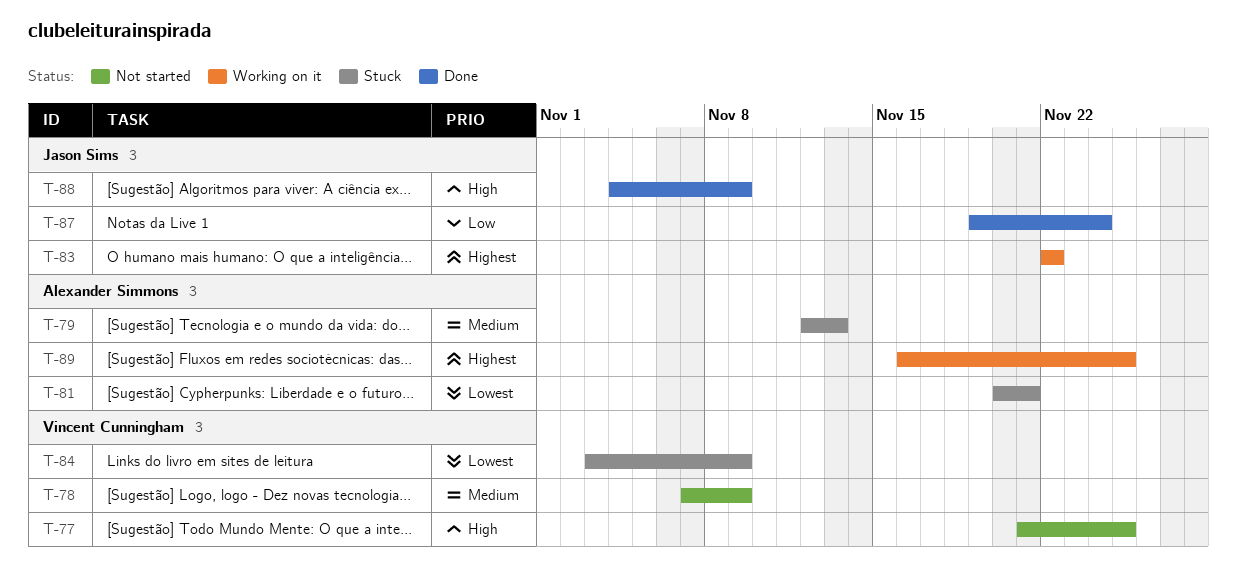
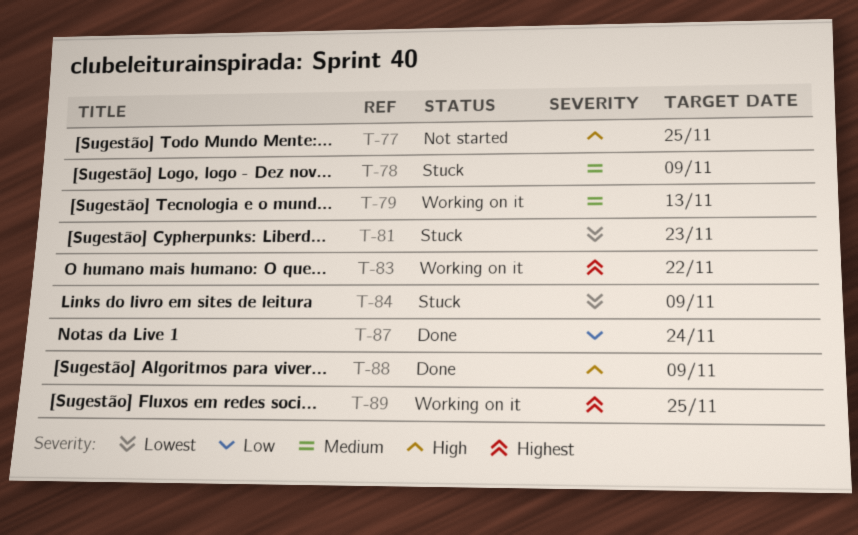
T-78, status: Not started -> Stuck
T-79, status: Stuck -> Working on it
T-81, due: Nov 21 -> Nov 23

